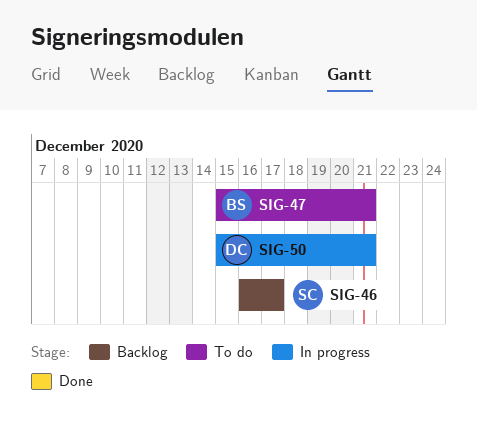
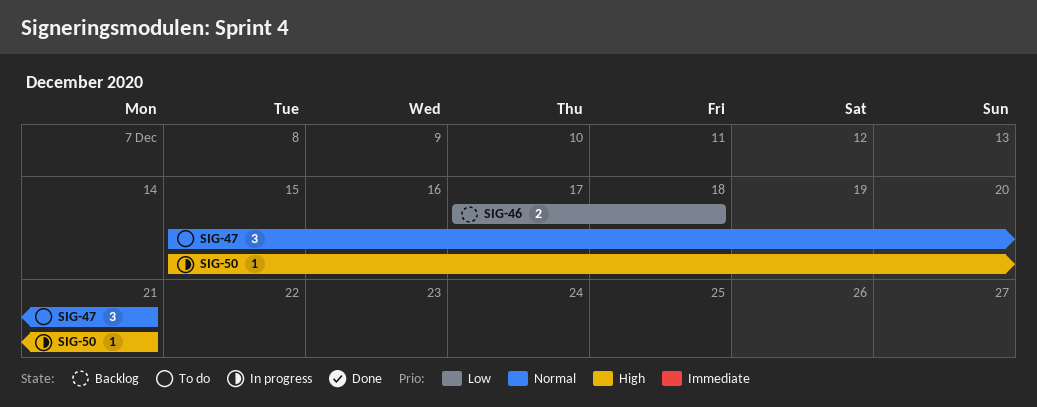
SIG-46, start: Dec 16 -> Dec 17
SIG-46, due: Dec 17 -> Dec 18

